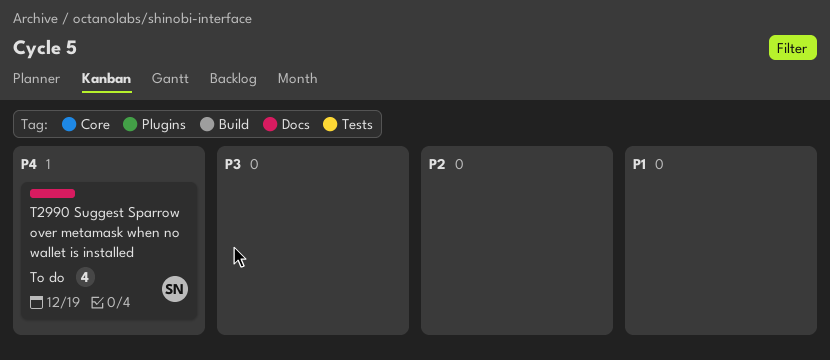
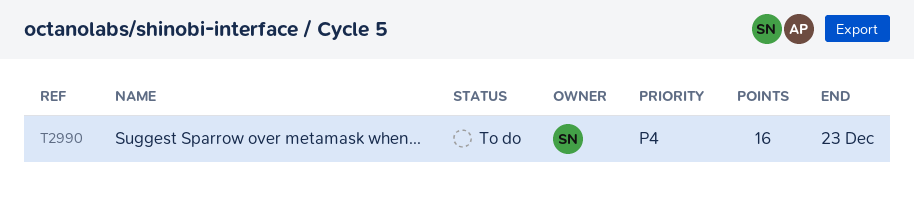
T2990, estimate: 4 -> 16
T2990, due: Dec 19 -> Dec 23

